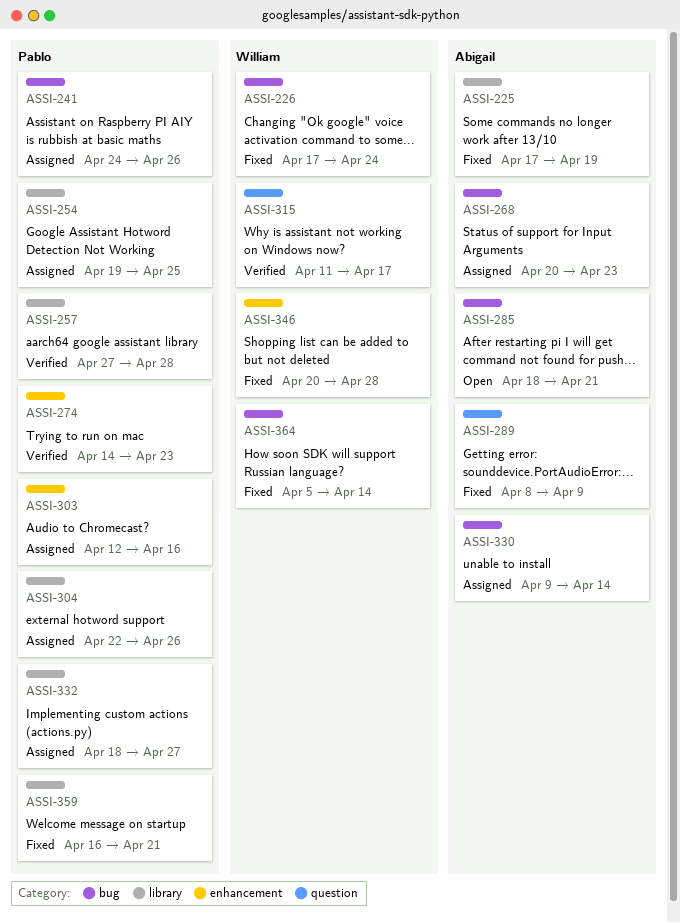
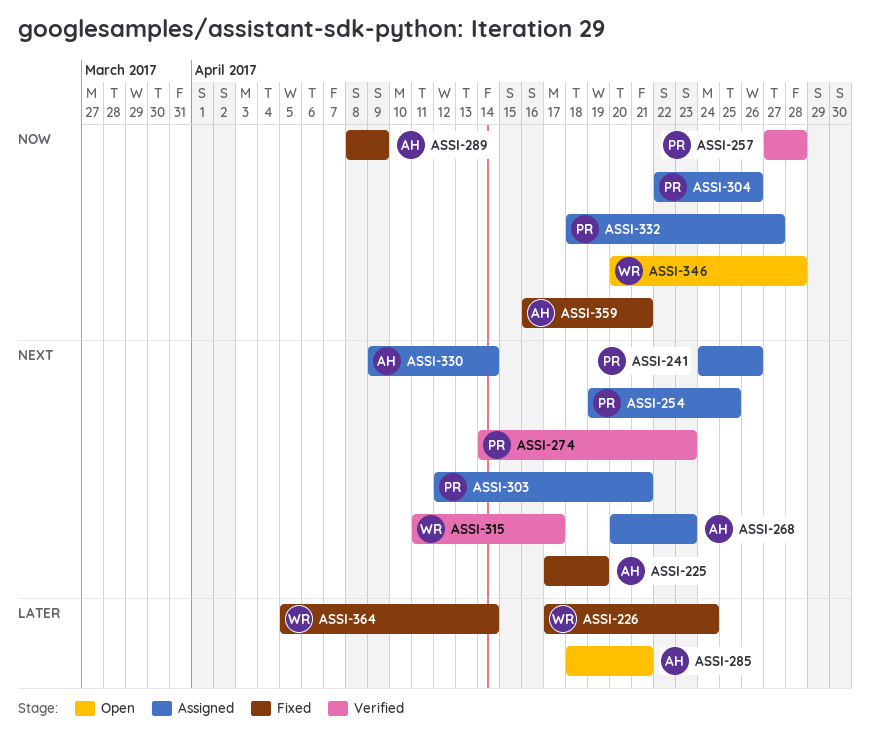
ASSI-303, due: Apr 16 -> Apr 21
ASSI-346, status: Fixed -> Open
ASSI-359, owner: Pablo -> Abigail

